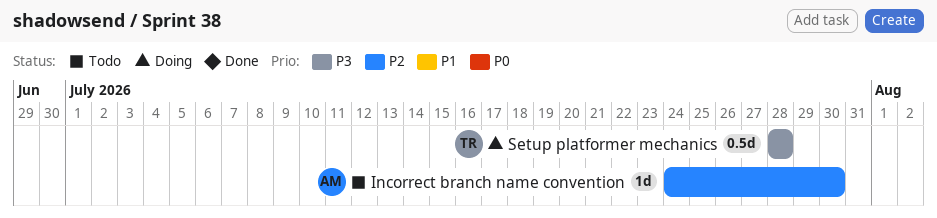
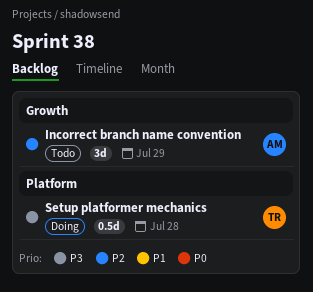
Incorrect branch name convention, estimate: 1d -> 3d
Incorrect branch name convention, due: Jul 30 -> Jul 29

